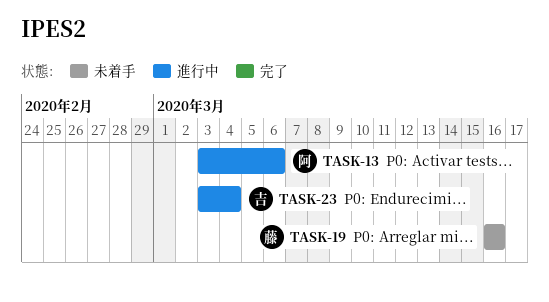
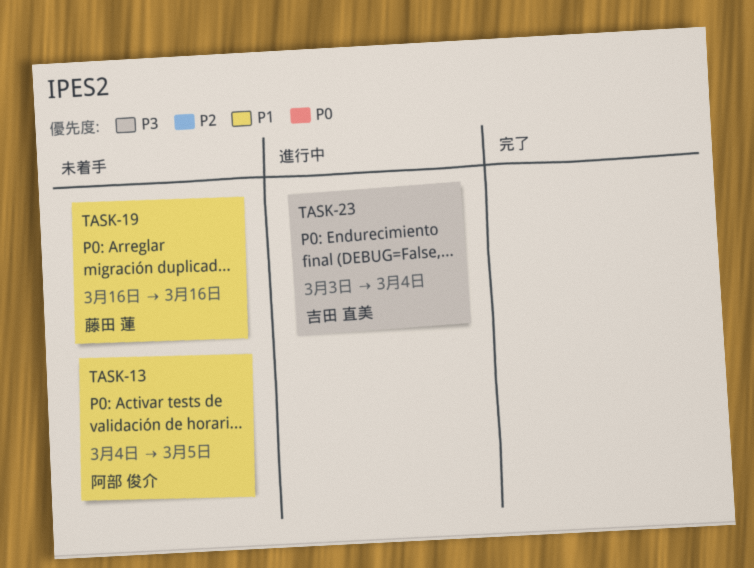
TASK-13, status: 進行中 -> 未着手
TASK-13, start: Mar 3 -> Mar 4
TASK-13, due: Mar 6 -> Mar 5

